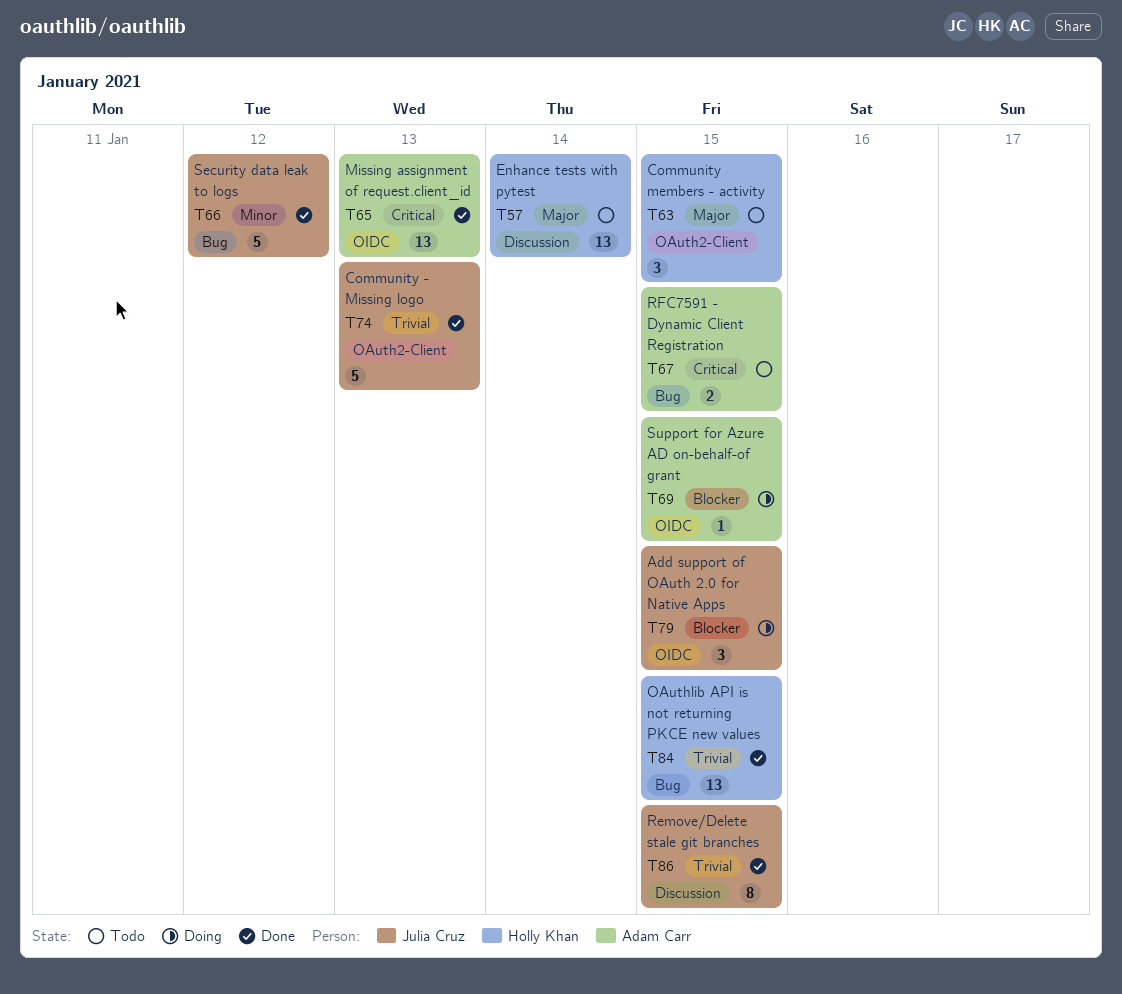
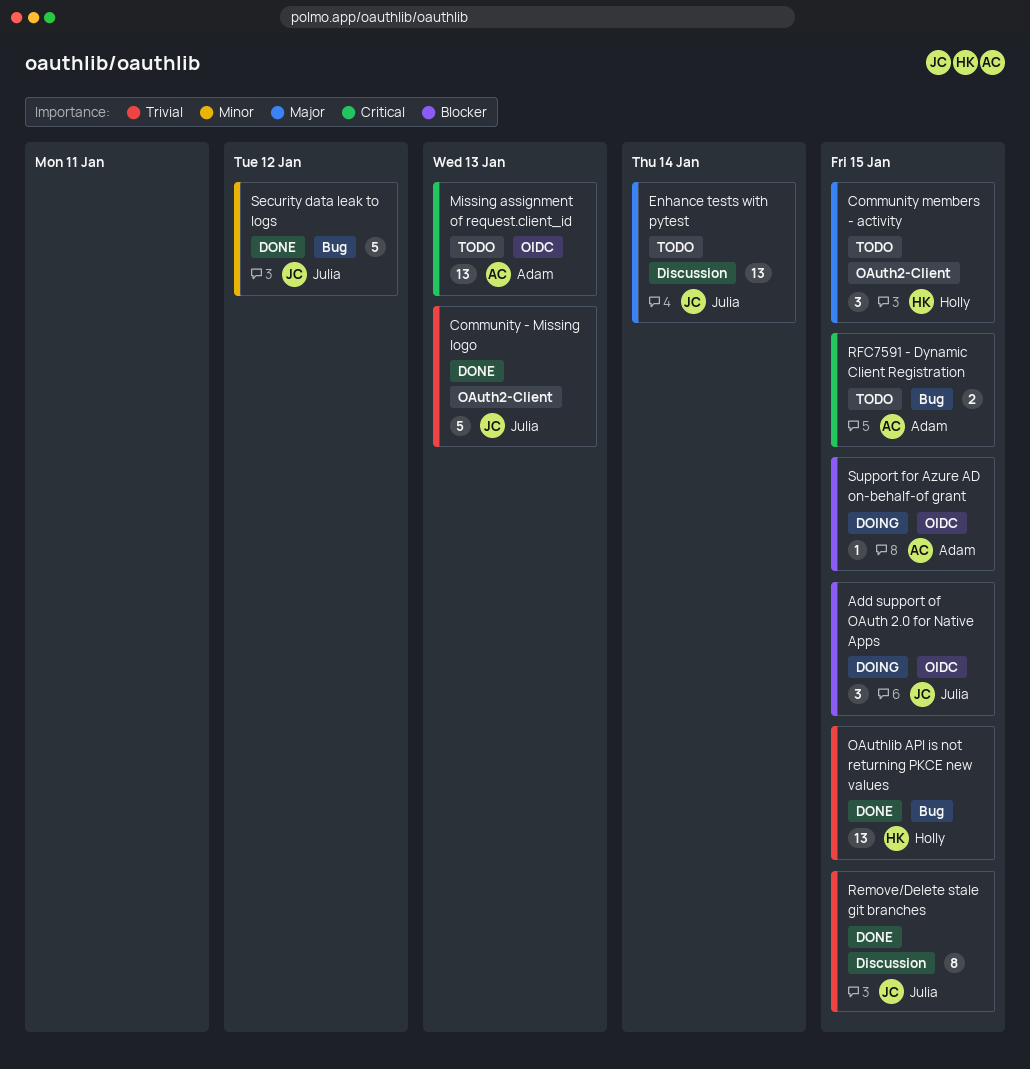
Enhance tests with pytest, owner: Holly Khan -> Julia Cruz
Missing assignment of request.client_id, status: Done -> Todo

